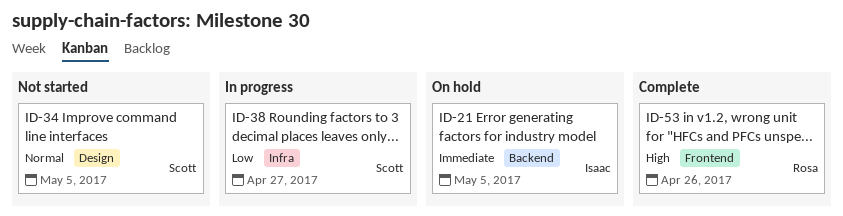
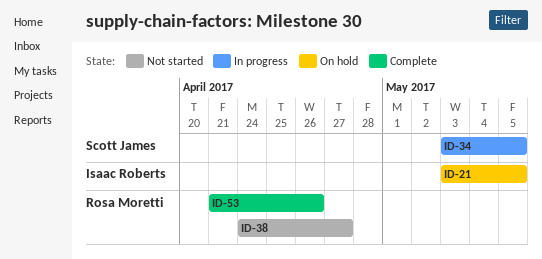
ID-34, status: Not started -> In progress
ID-38, status: In progress -> Not started
ID-38, owner: Scott James -> Rosa Moretti

